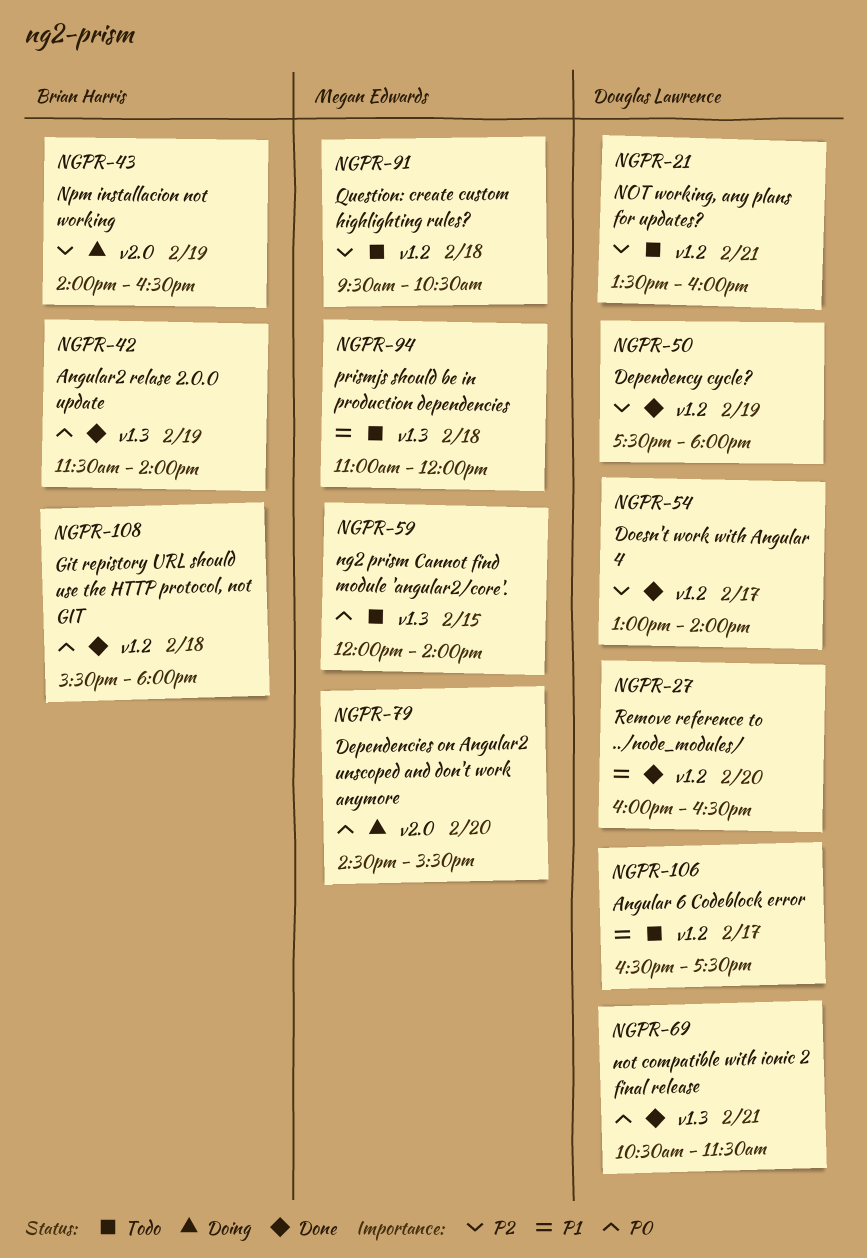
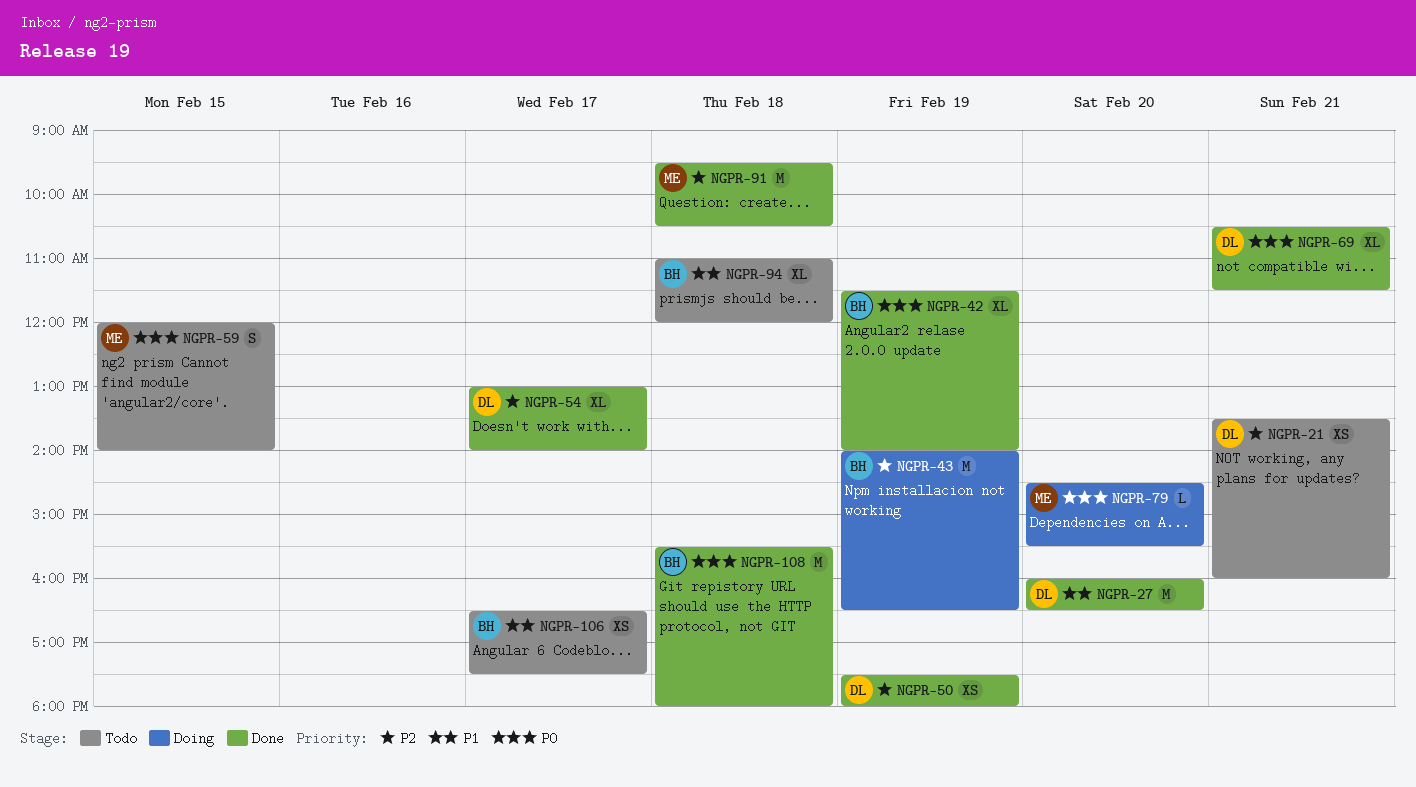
NGPR-91, status: Todo -> Done
NGPR-94, owner: Megan Edwards -> Brian Harris
NGPR-106, owner: Douglas Lawrence -> Brian Harris

